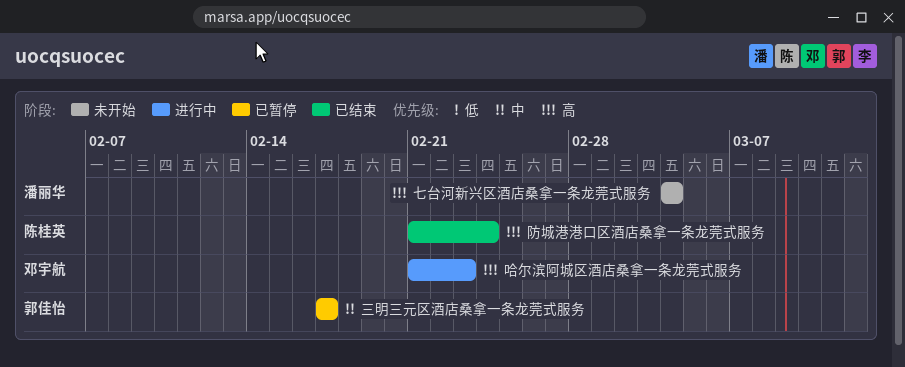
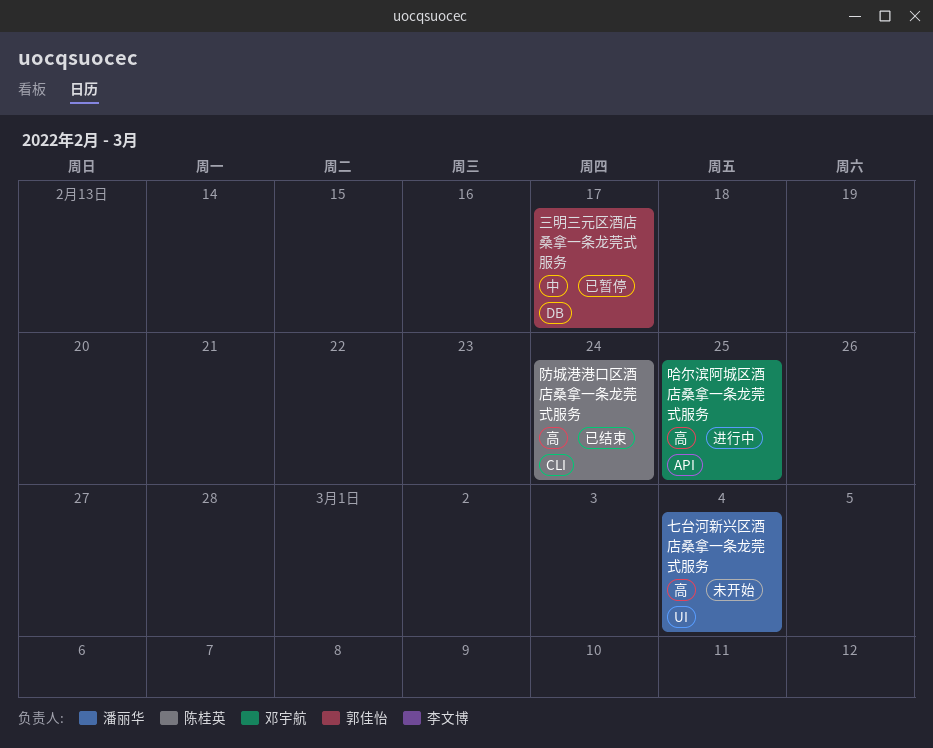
哈尔滨阿城区酒店桑拿一条龙莞式服务, due: Feb 23 -> Feb 25

